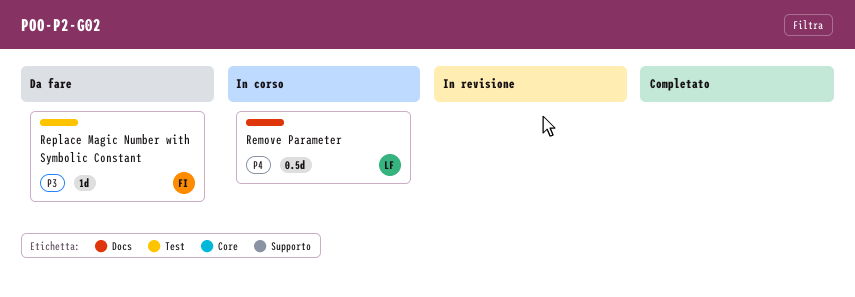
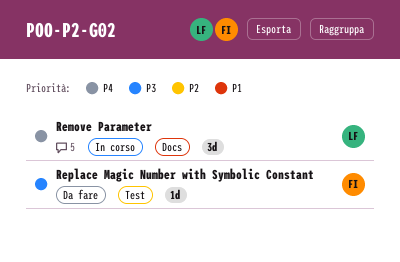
Remove Parameter, estimate: 0.5d -> 3d

